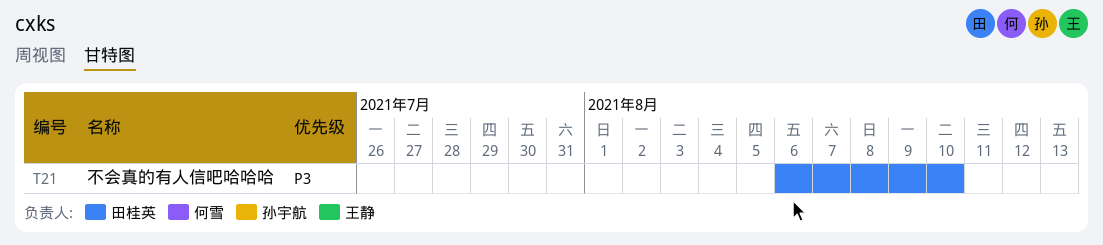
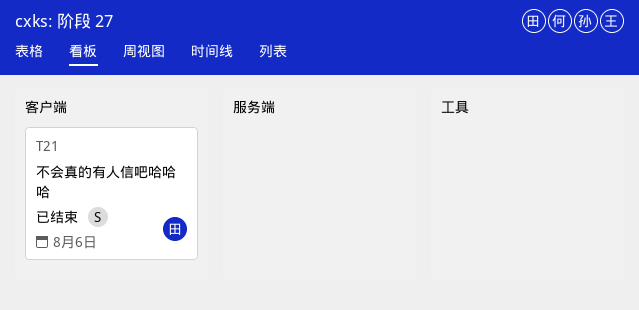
T21, due: Aug 10 -> Aug 6

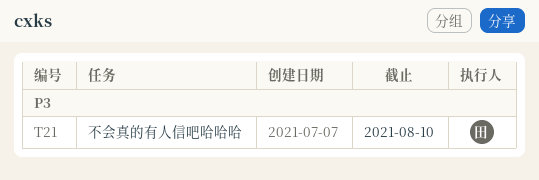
T21, due: Aug 6 -> Aug 10

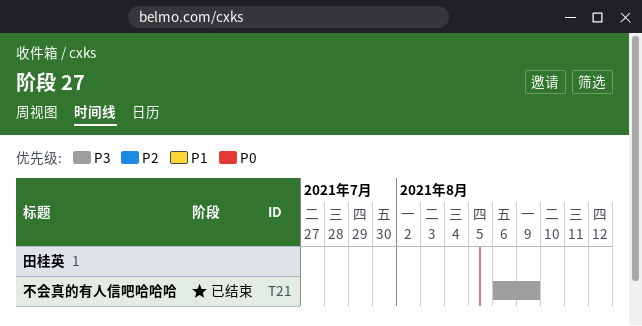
T21, due: Aug 10 -> Aug 9

